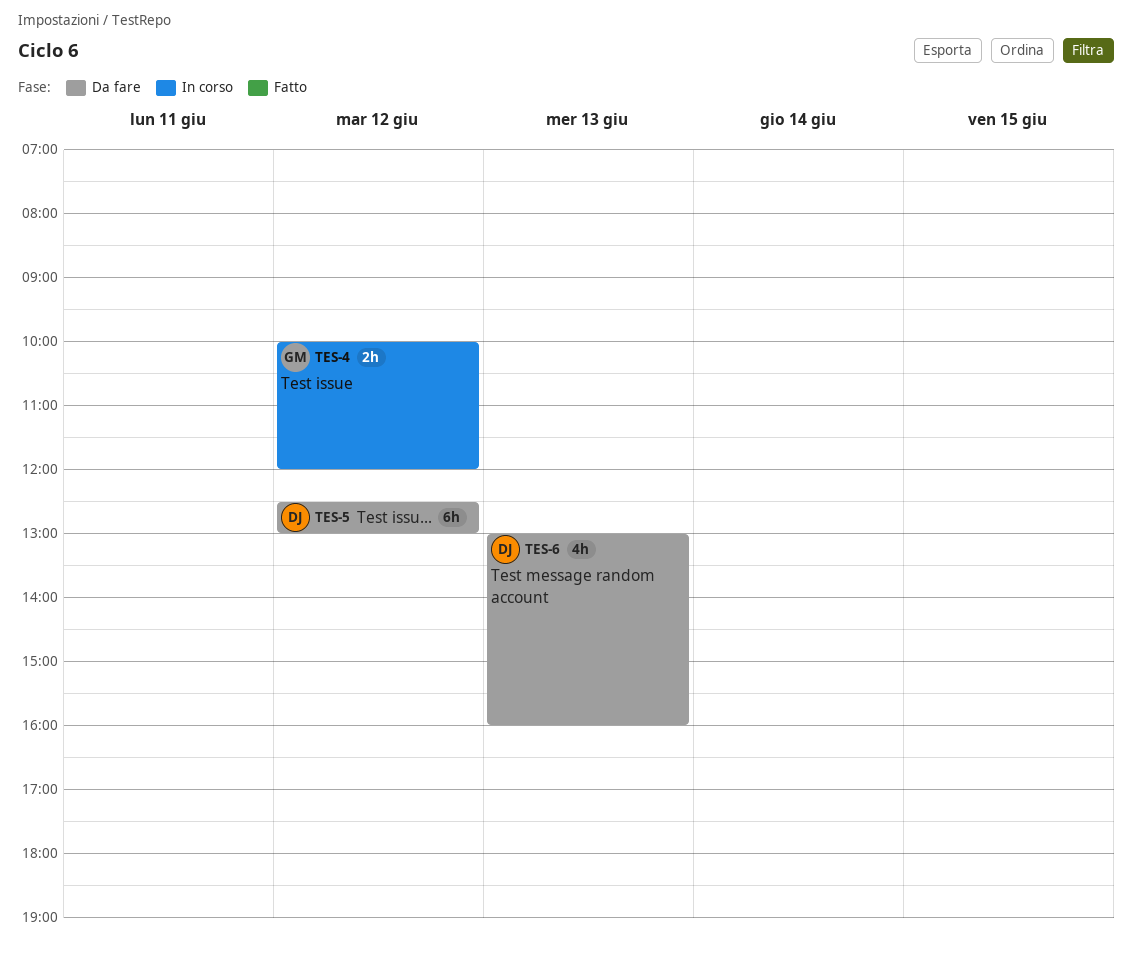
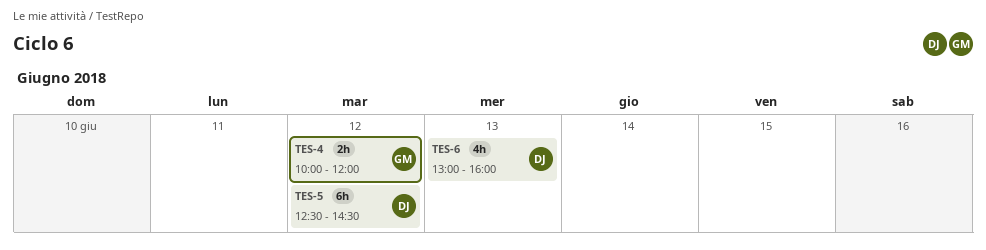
TES-5, ends: 13:00 -> 14:30

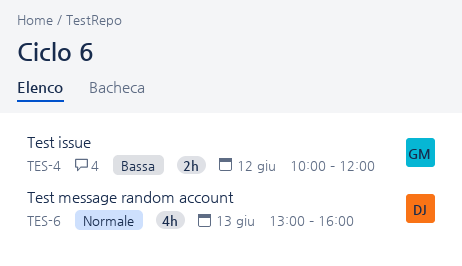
TES-5: present -> none

